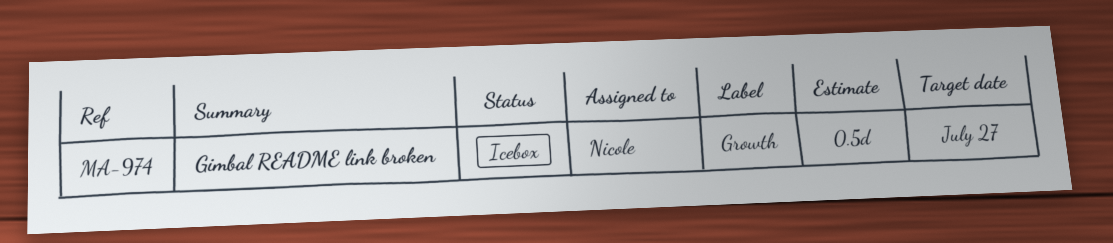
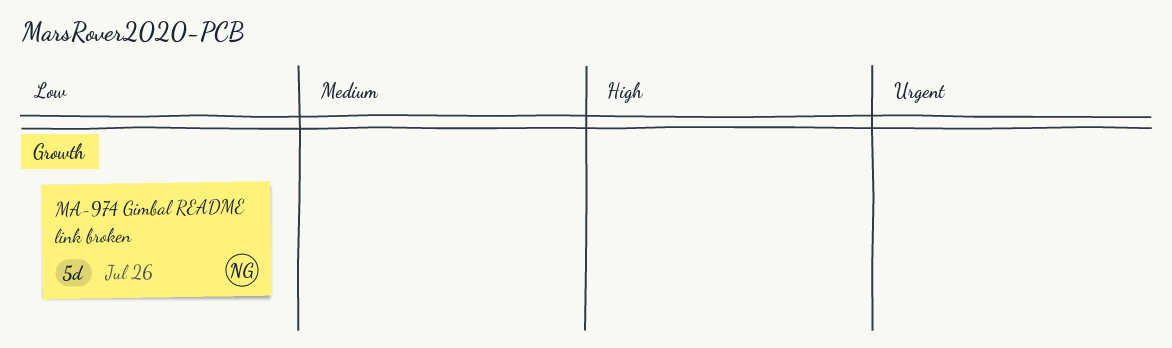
MA-974, estimate: 0.5d -> 5d
MA-974, due: Jul 27 -> Jul 26

